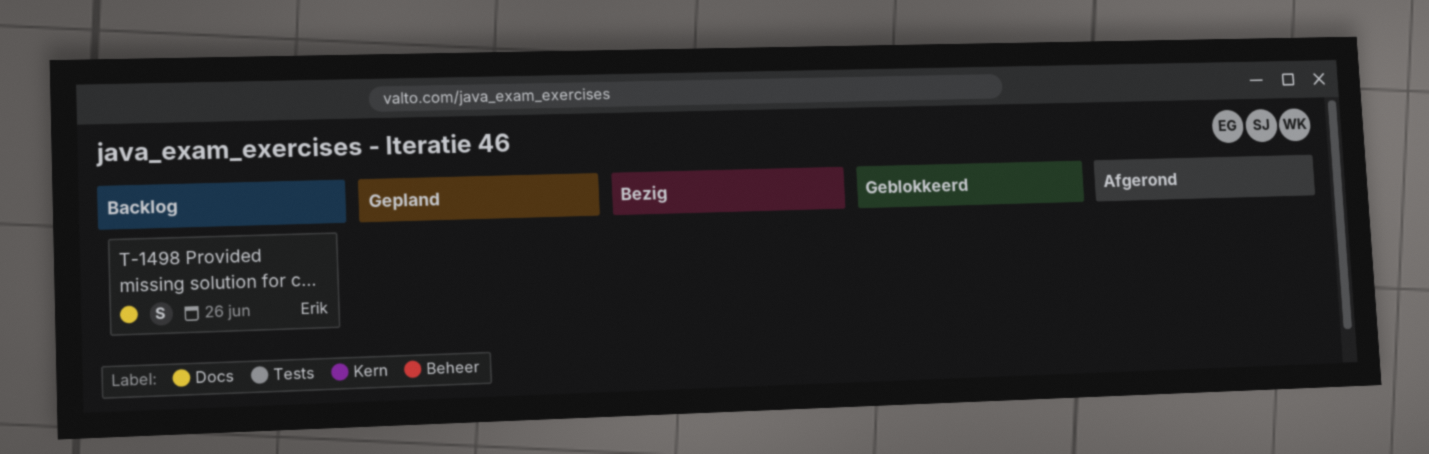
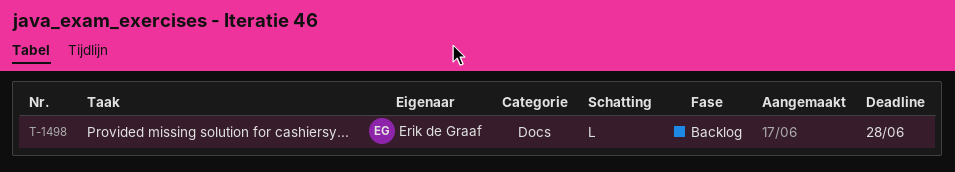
T-1498, estimate: S -> L
T-1498, due: Jun 26 -> Jun 28

